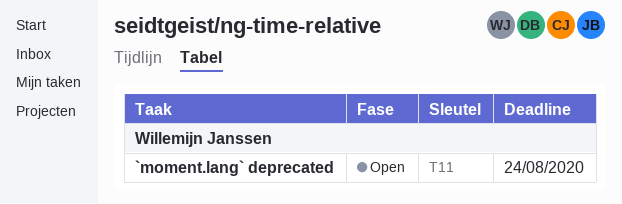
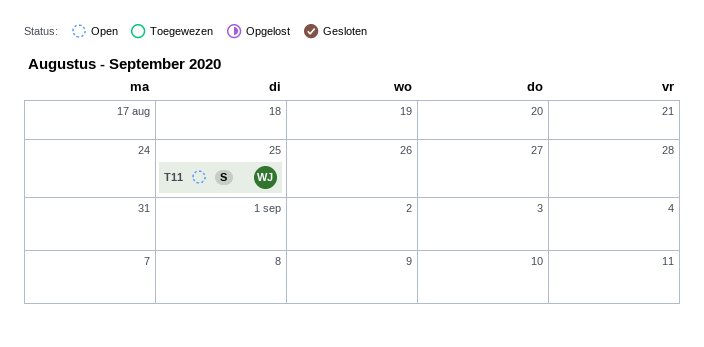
T11, due: Aug 24 -> Aug 25

